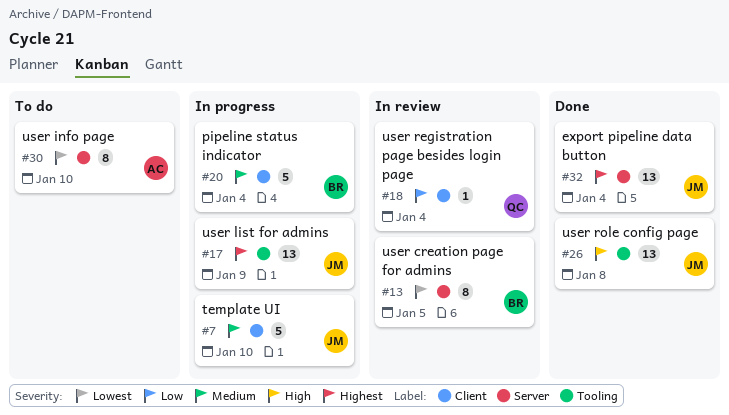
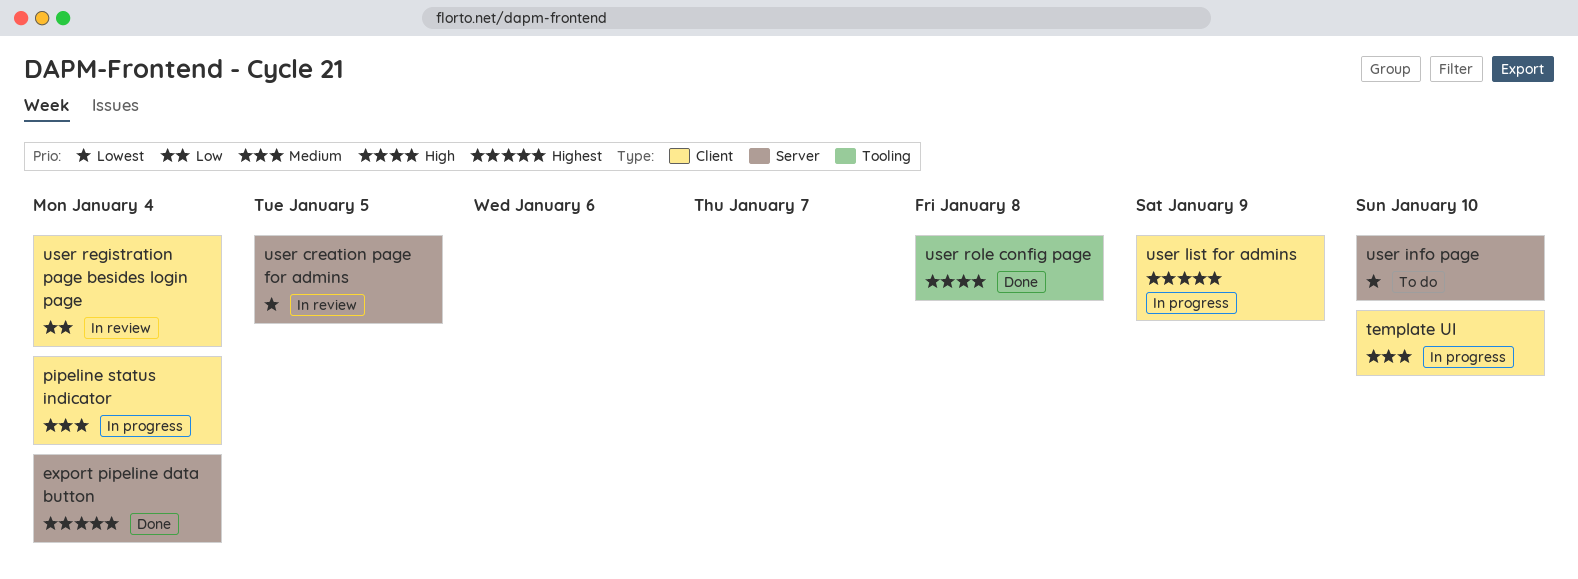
user list for admins, label: Tooling -> Client

